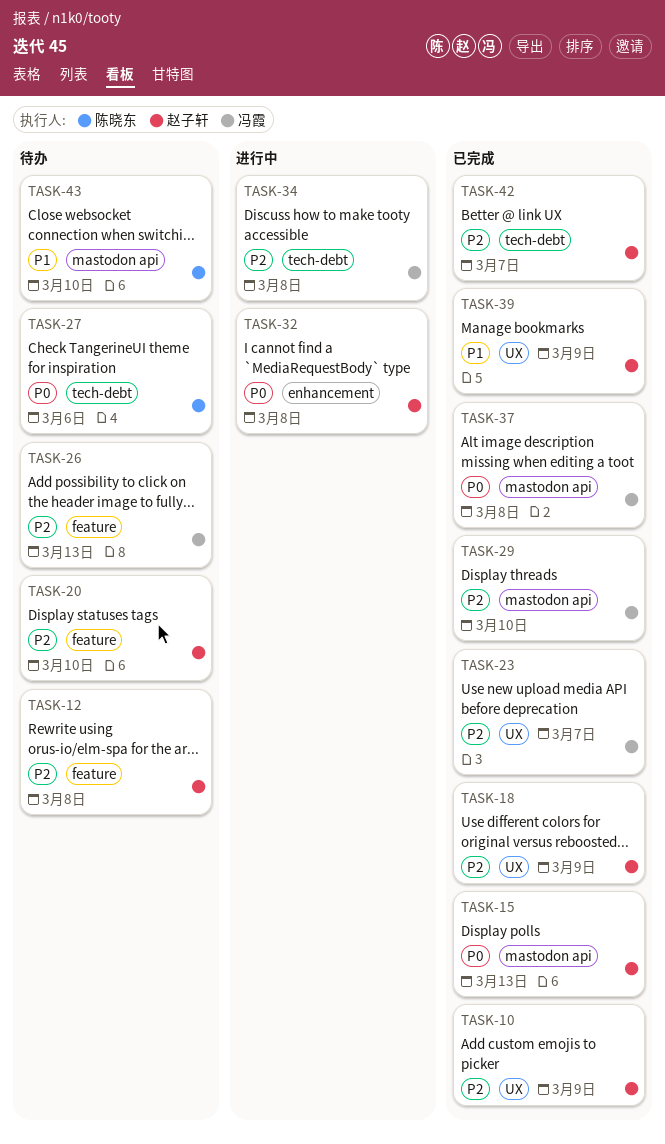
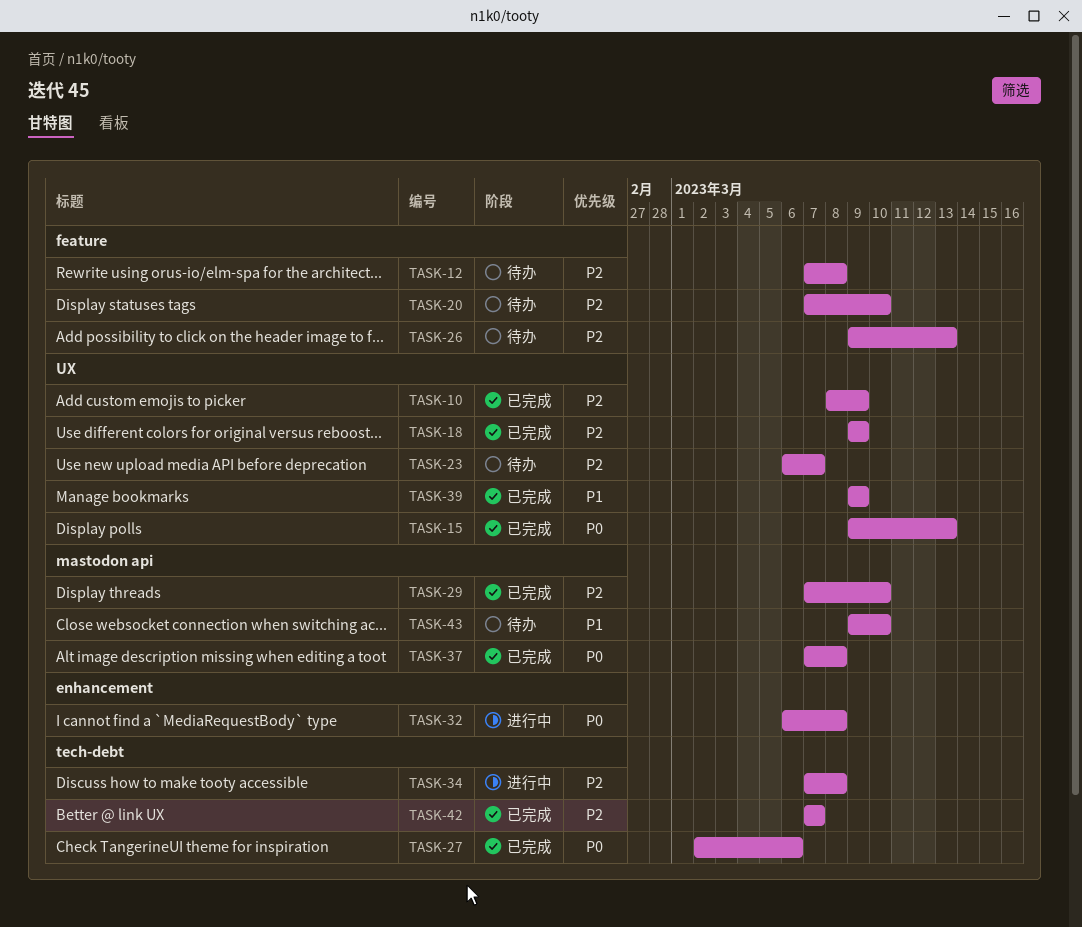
TASK-15, label: mastodon api -> UX
TASK-23, status: 已完成 -> 待办
TASK-27, status: 待办 -> 已完成

